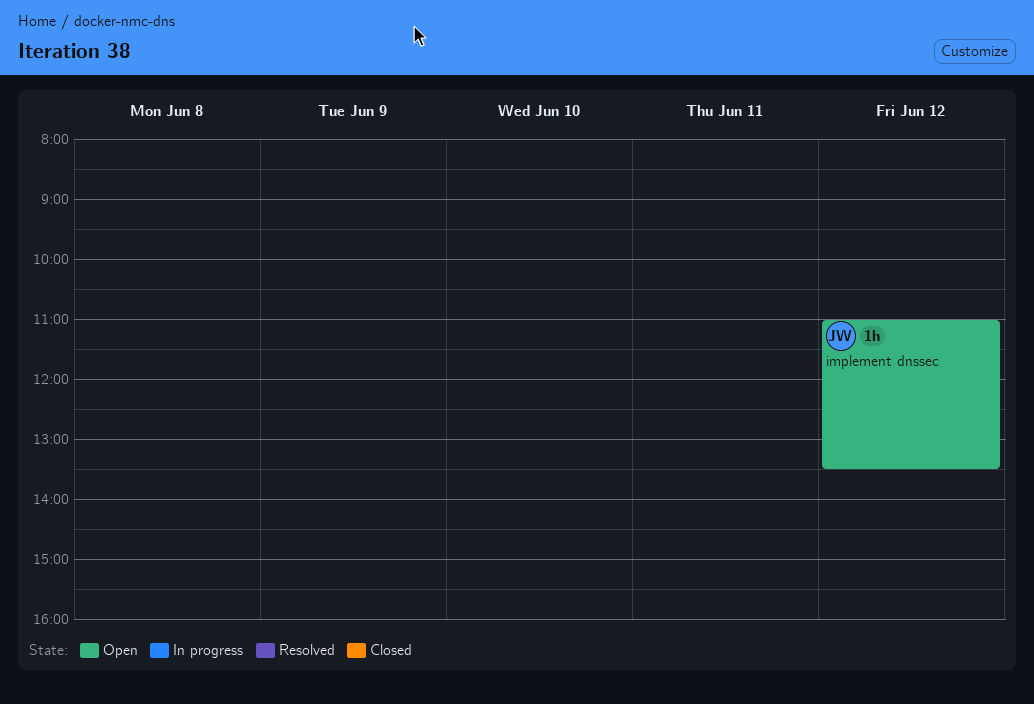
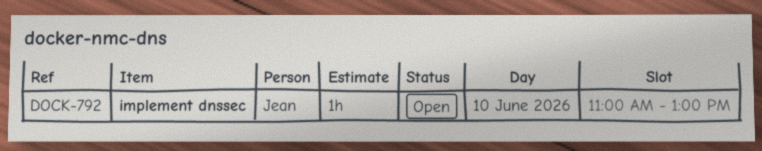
implement dnssec, day: Jun 12 -> Jun 10
implement dnssec, ends: 13:30 -> 13:00

